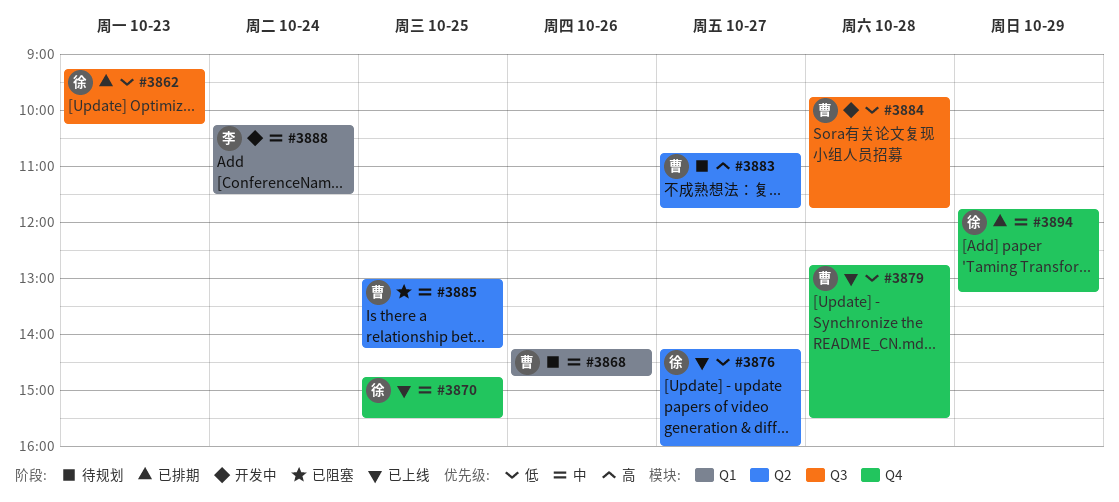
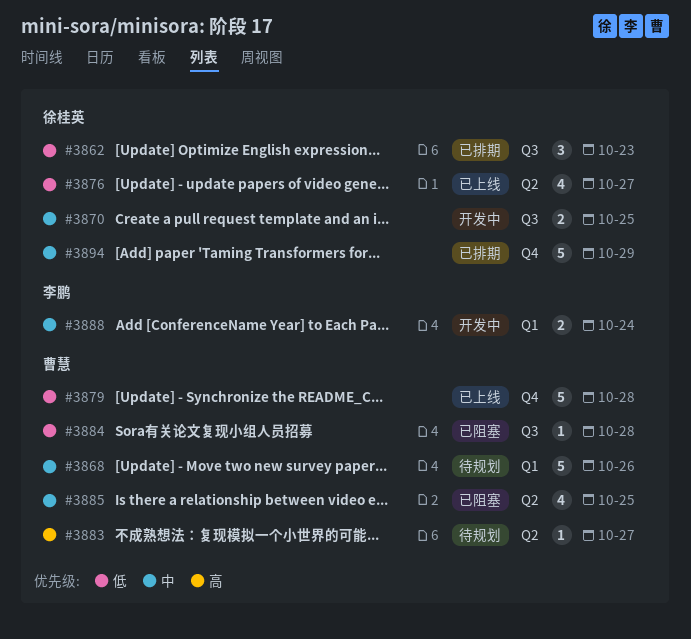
#3870, status: 已上线 -> 开发中
#3870, label: Q4 -> Q3
#3884, status: 开发中 -> 已阻塞

